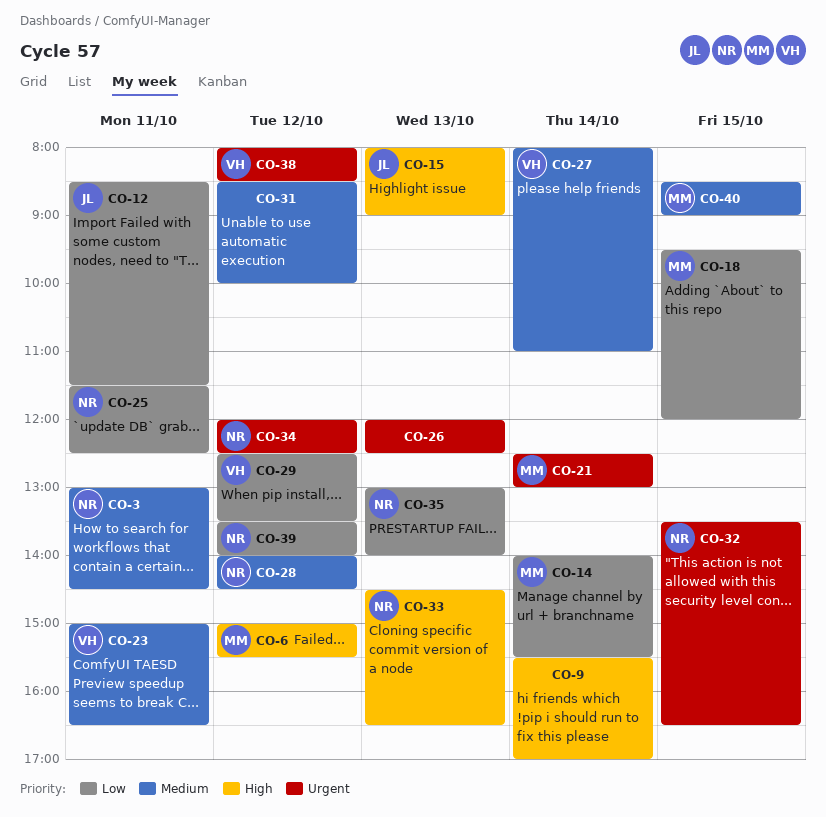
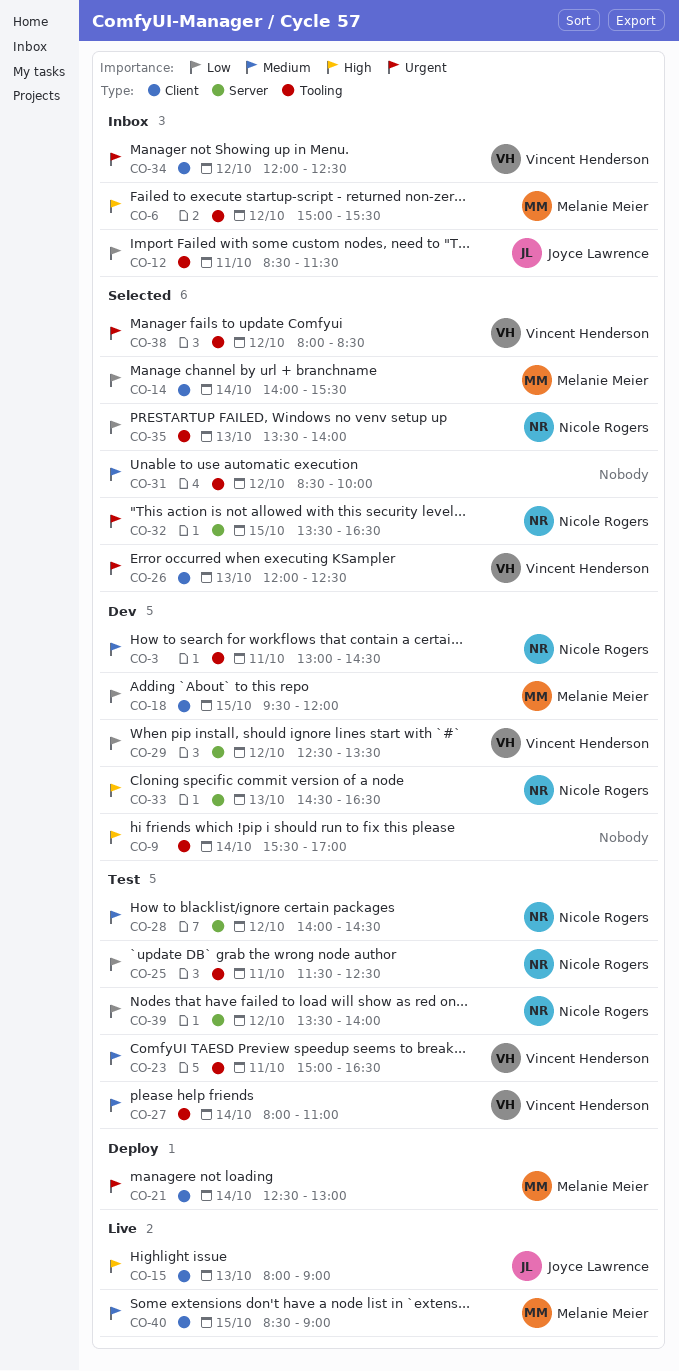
CO-26, owner: none -> Vincent Henderson
CO-34, owner: Nicole Rogers -> Vincent Henderson
CO-35, begins: 13:00 -> 13:30

